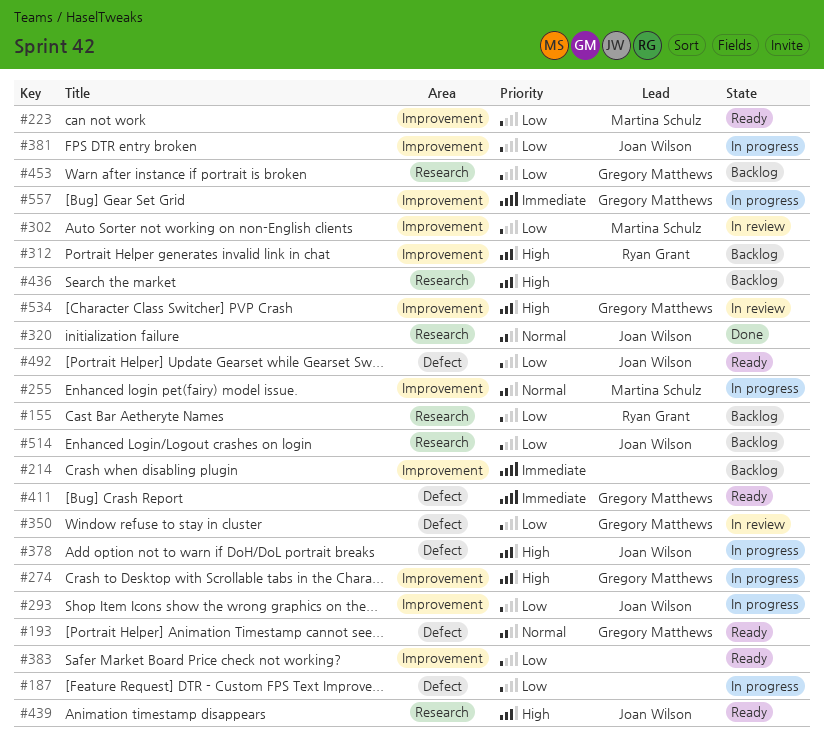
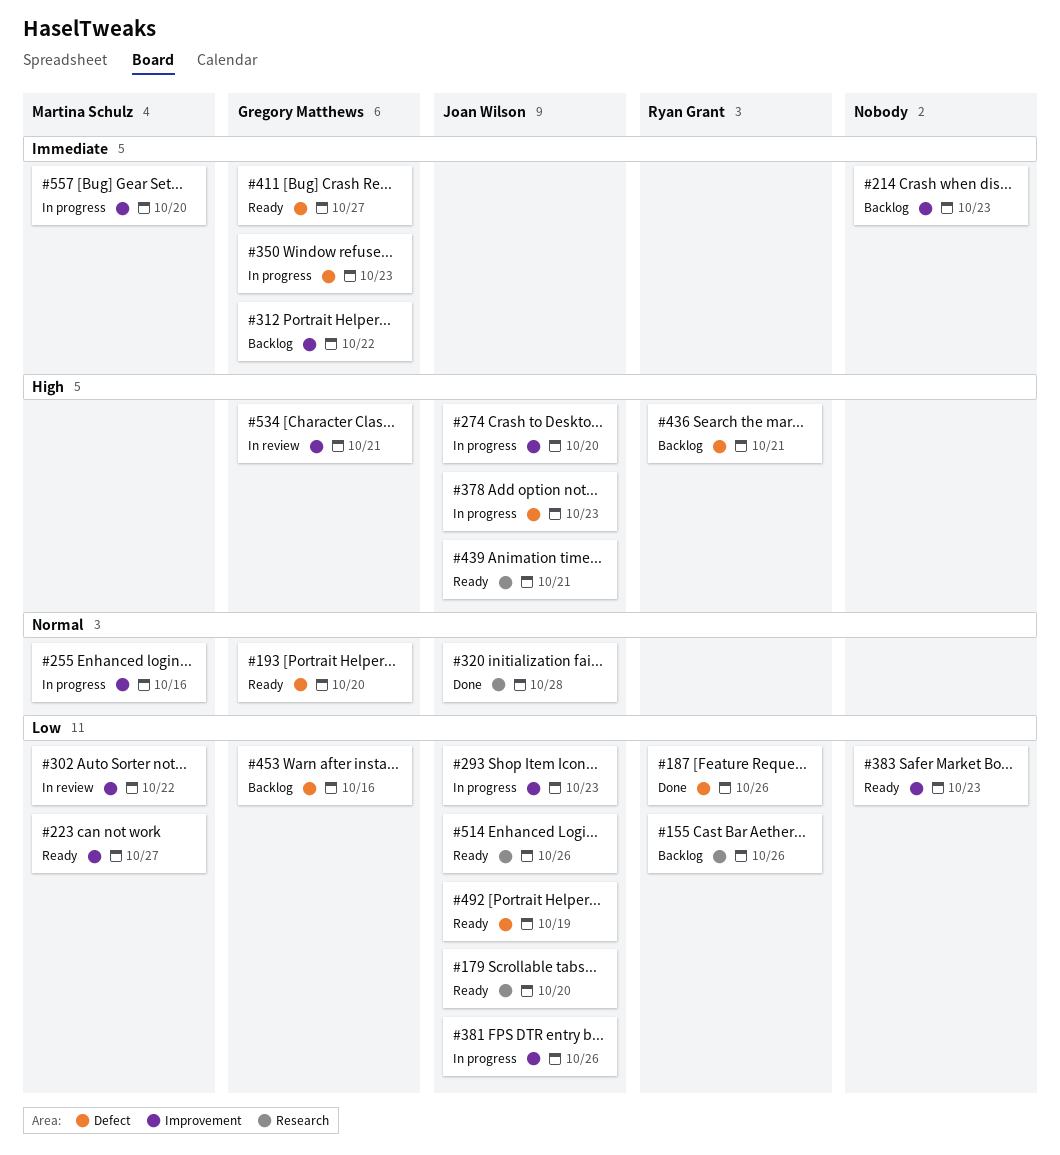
#179: none -> present
#187, status: In progress -> Done
#187, owner: none -> Ryan Grant
#274, owner: Gregory Matthews -> Joan Wilson
#312, owner: Ryan Grant -> Gregory Matthews
#312, priority: High -> Immediate
#350, status: In review -> In progress
#350, priority: Low -> Immediate
#436, owner: none -> Ryan Grant
#436, label: Research -> Defect
#453, label: Research -> Defect
#514, status: Backlog -> Ready
#557, owner: Gregory Matthews -> Martina Schulz

